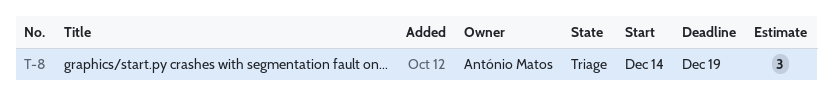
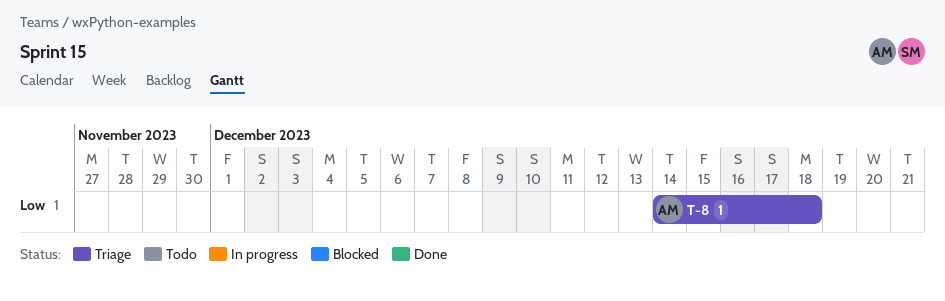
T-8, estimate: 3 -> 1
T-8, due: Dec 19 -> Dec 18

